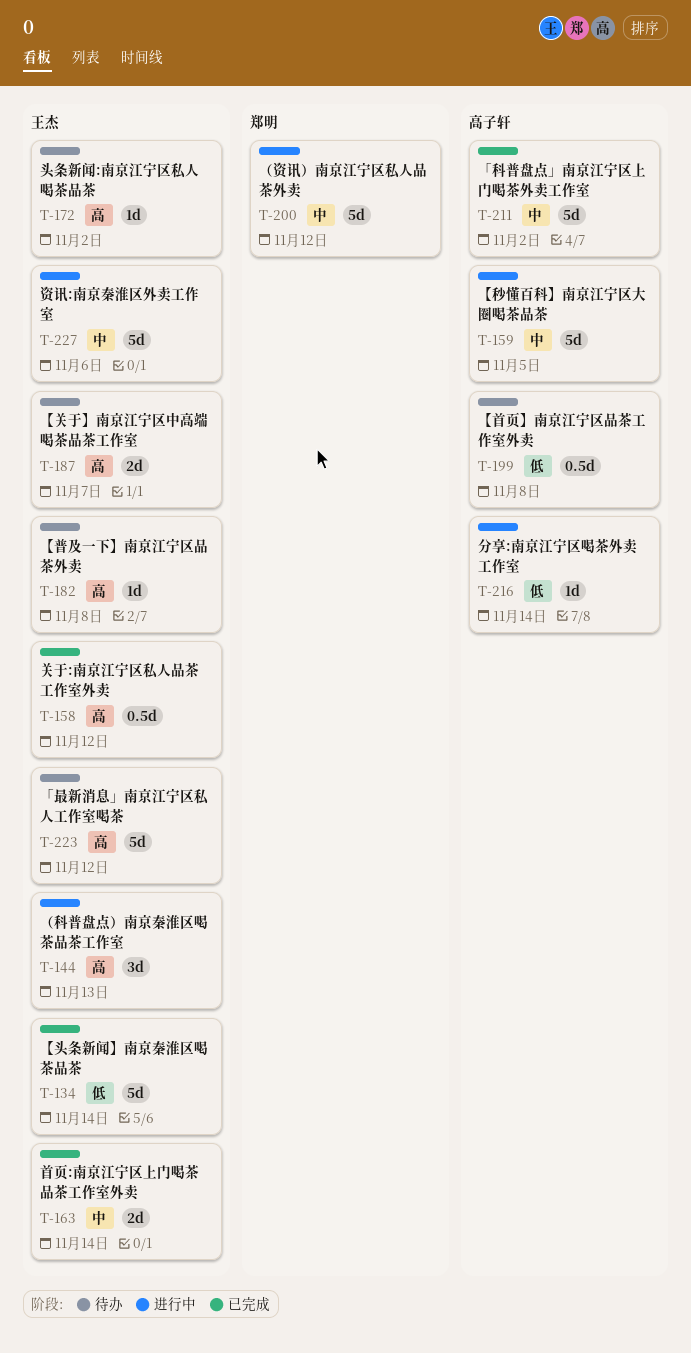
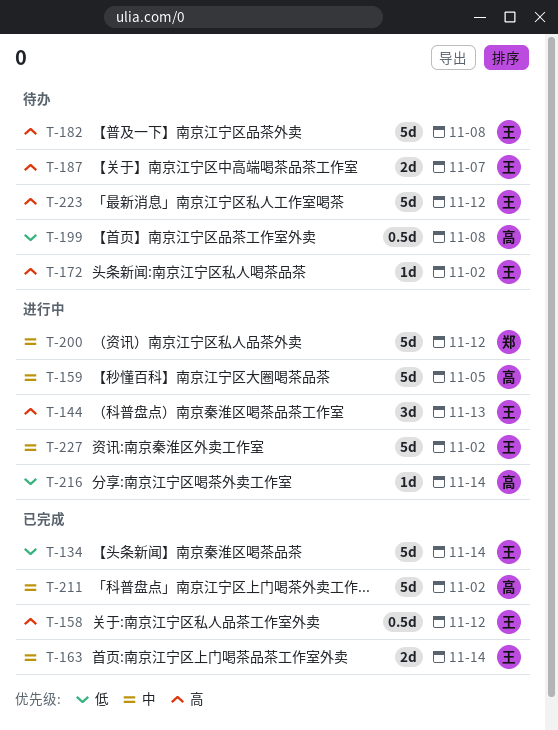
T-182, estimate: 1d -> 5d
T-227, due: Nov 6 -> Nov 2

